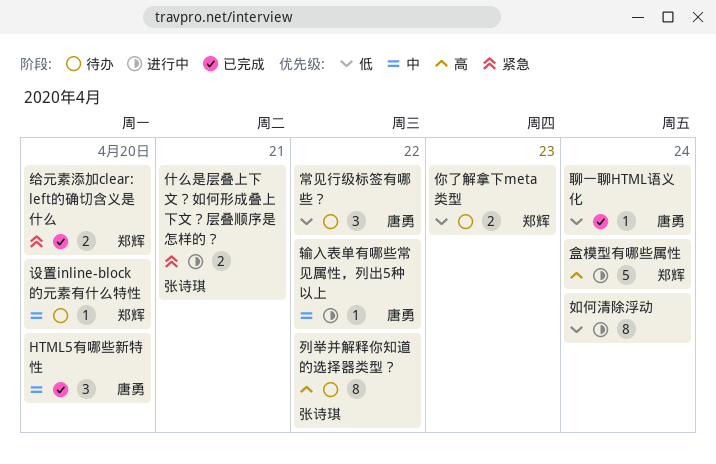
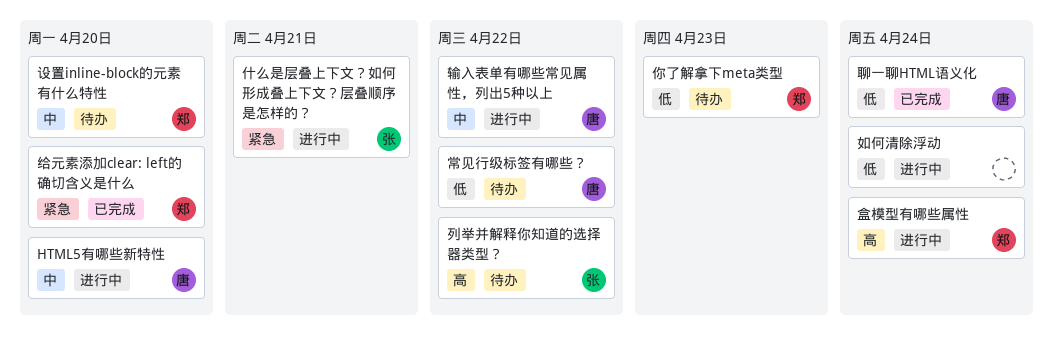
HTML5有哪些新特性, status: 已完成 -> 进行中

